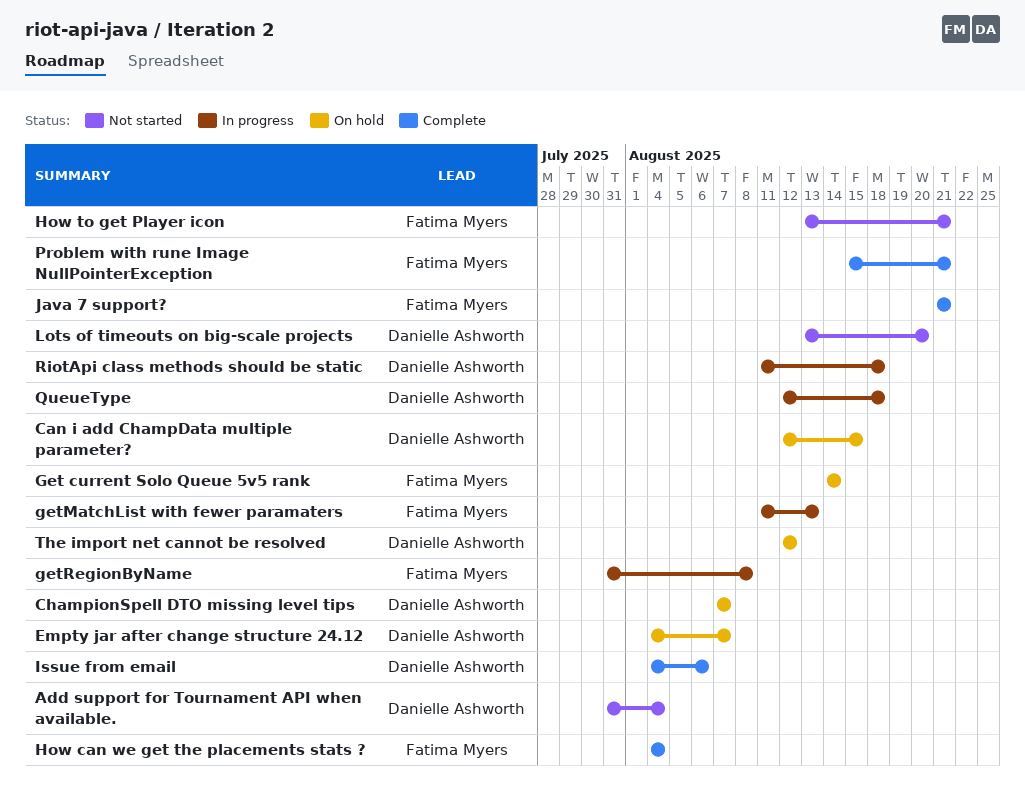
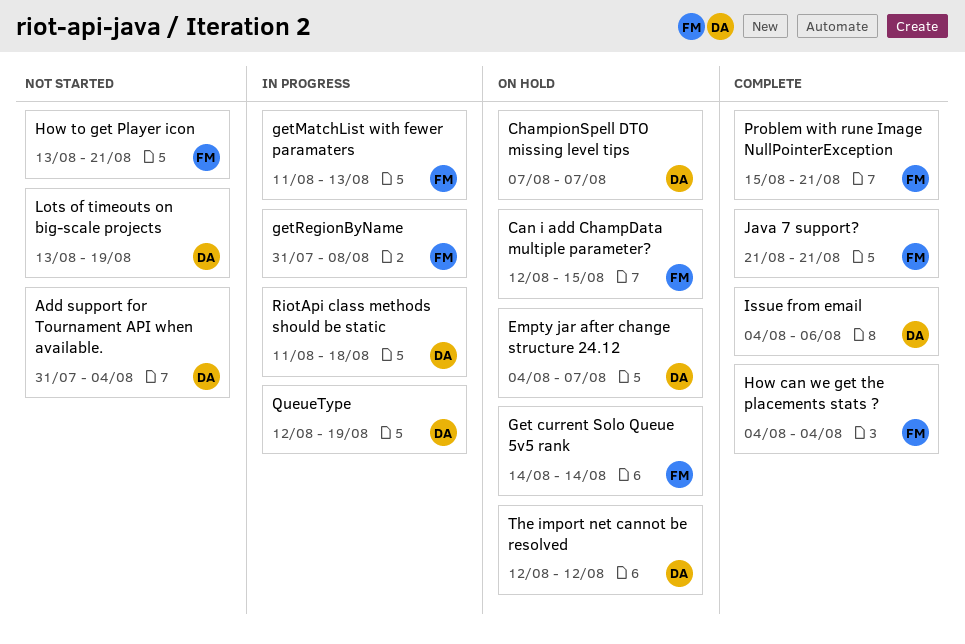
Can i add ChampData multiple parameter?, owner: Danielle Ashworth -> Fatima Myers
Lots of timeouts on big-scale projects, due: Aug 20 -> Aug 19
QueueType, due: Aug 18 -> Aug 19

